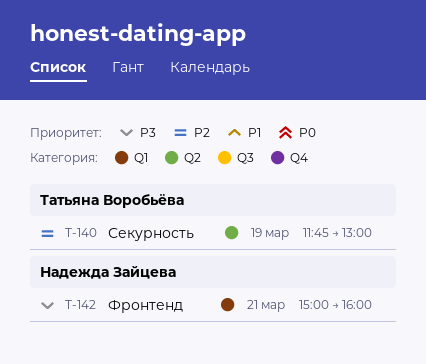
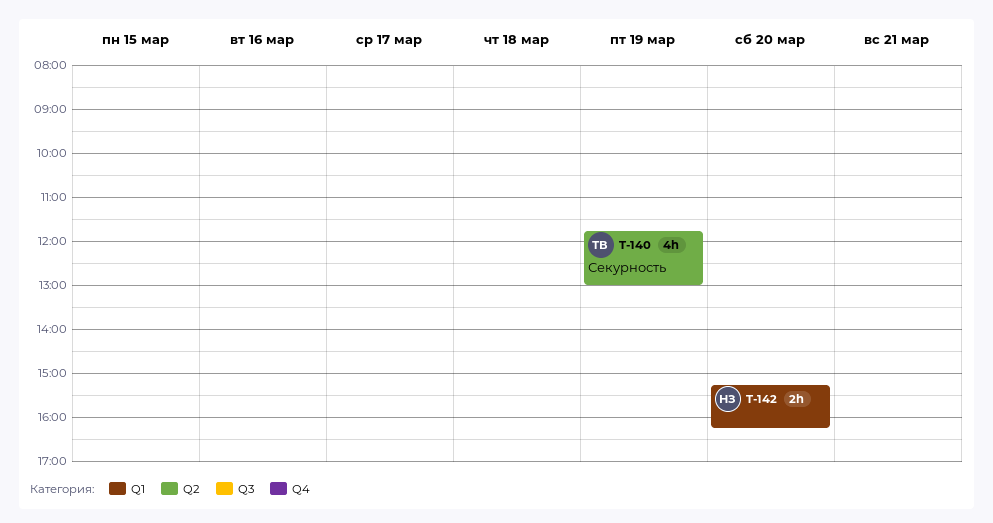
T-142, day: Mar 21 -> Mar 20
T-142, begins: 15:00 -> 15:15
T-142, ends: 16:00 -> 16:15

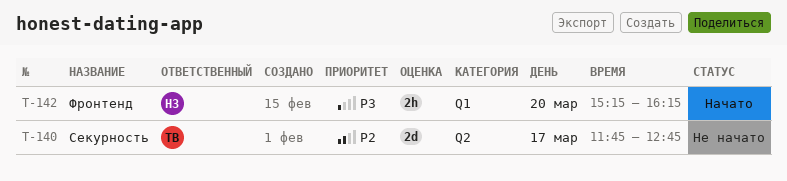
T-140, estimate: 4h -> 2d
T-140, day: Mar 19 -> Mar 17
T-140, ends: 13:00 -> 12:45

